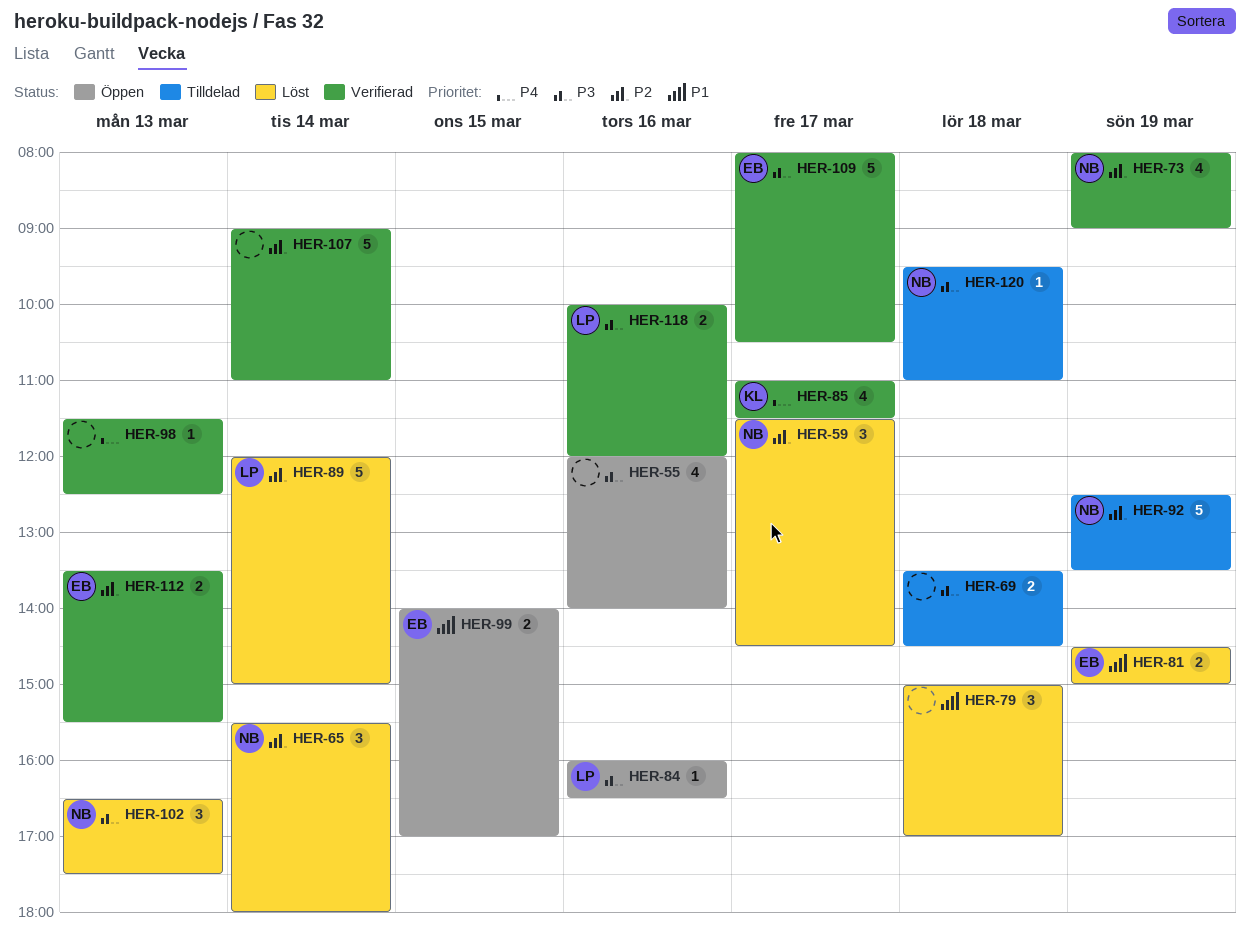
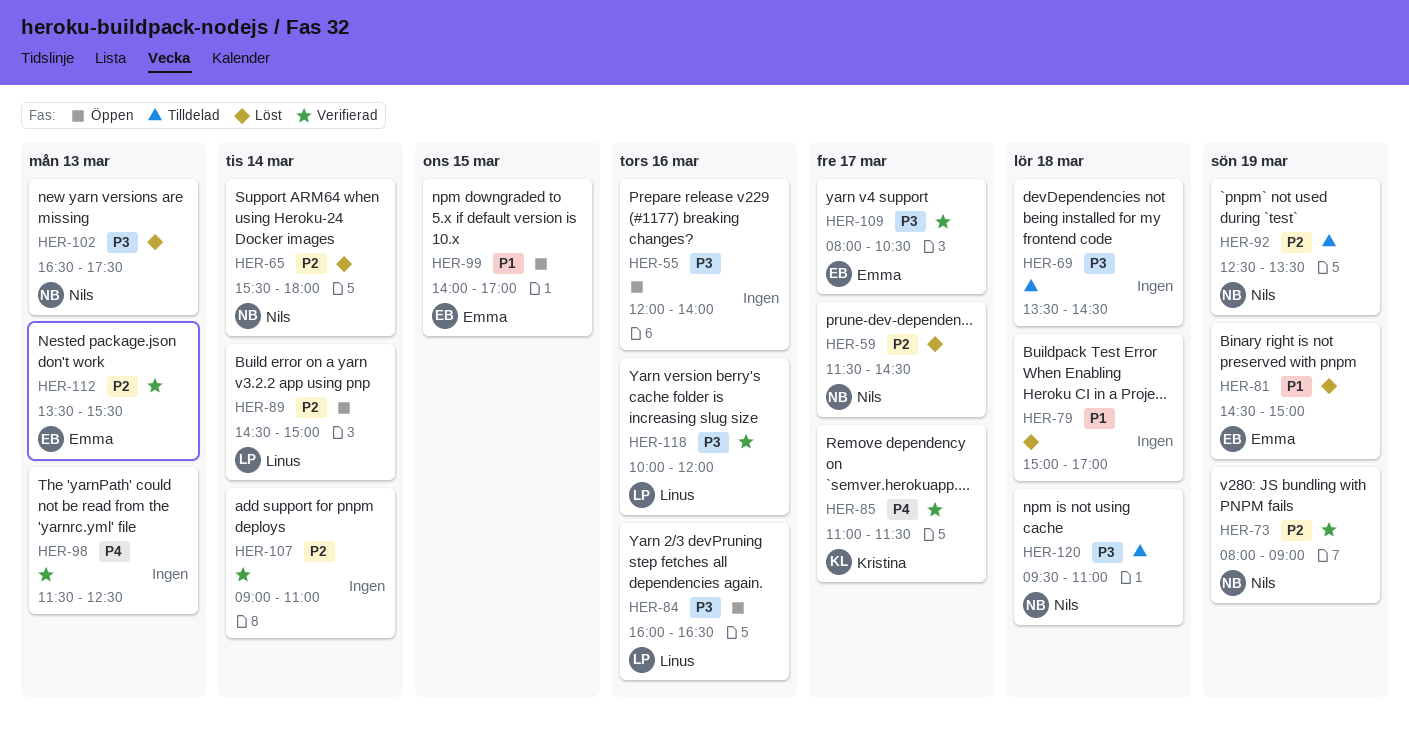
HER-89, status: Löst -> Öppen
HER-89, begins: 12:00 -> 14:30

